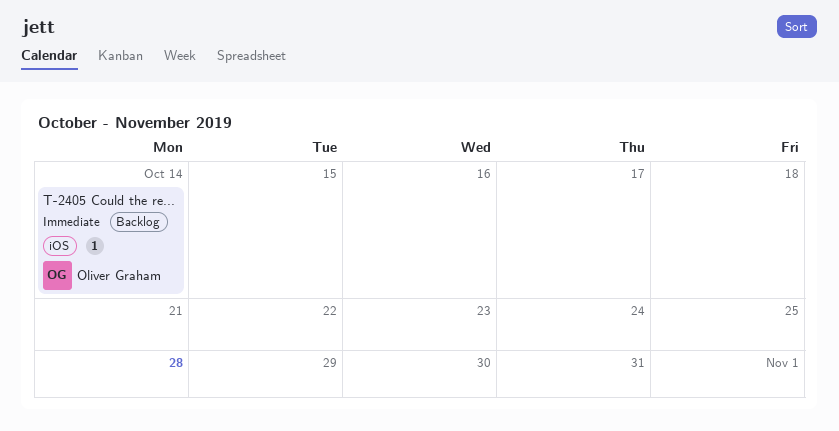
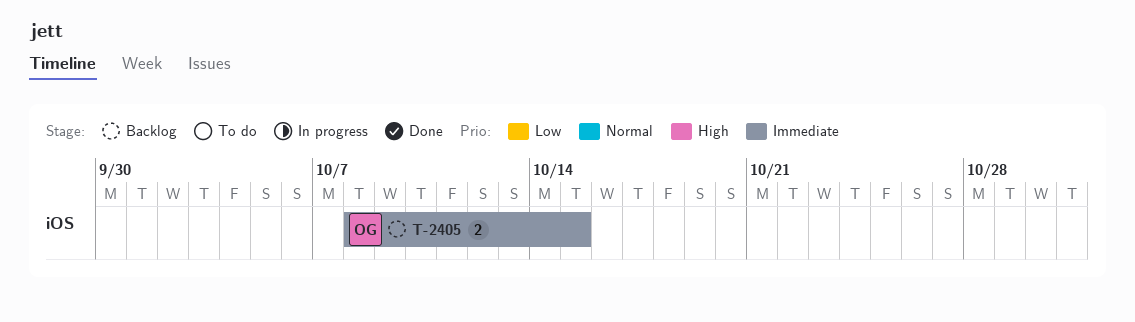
T-2405, estimate: 1 -> 2
T-2405, due: Oct 14 -> Oct 15

